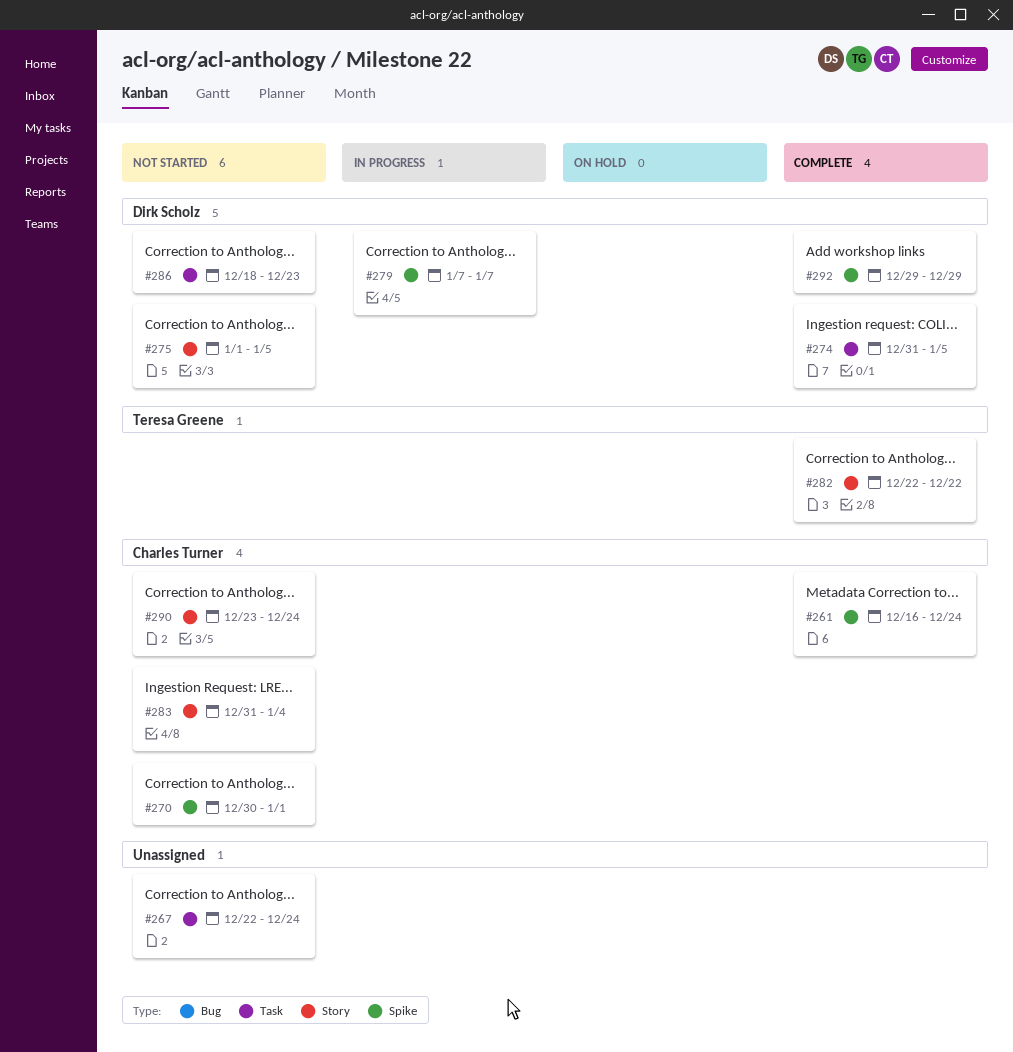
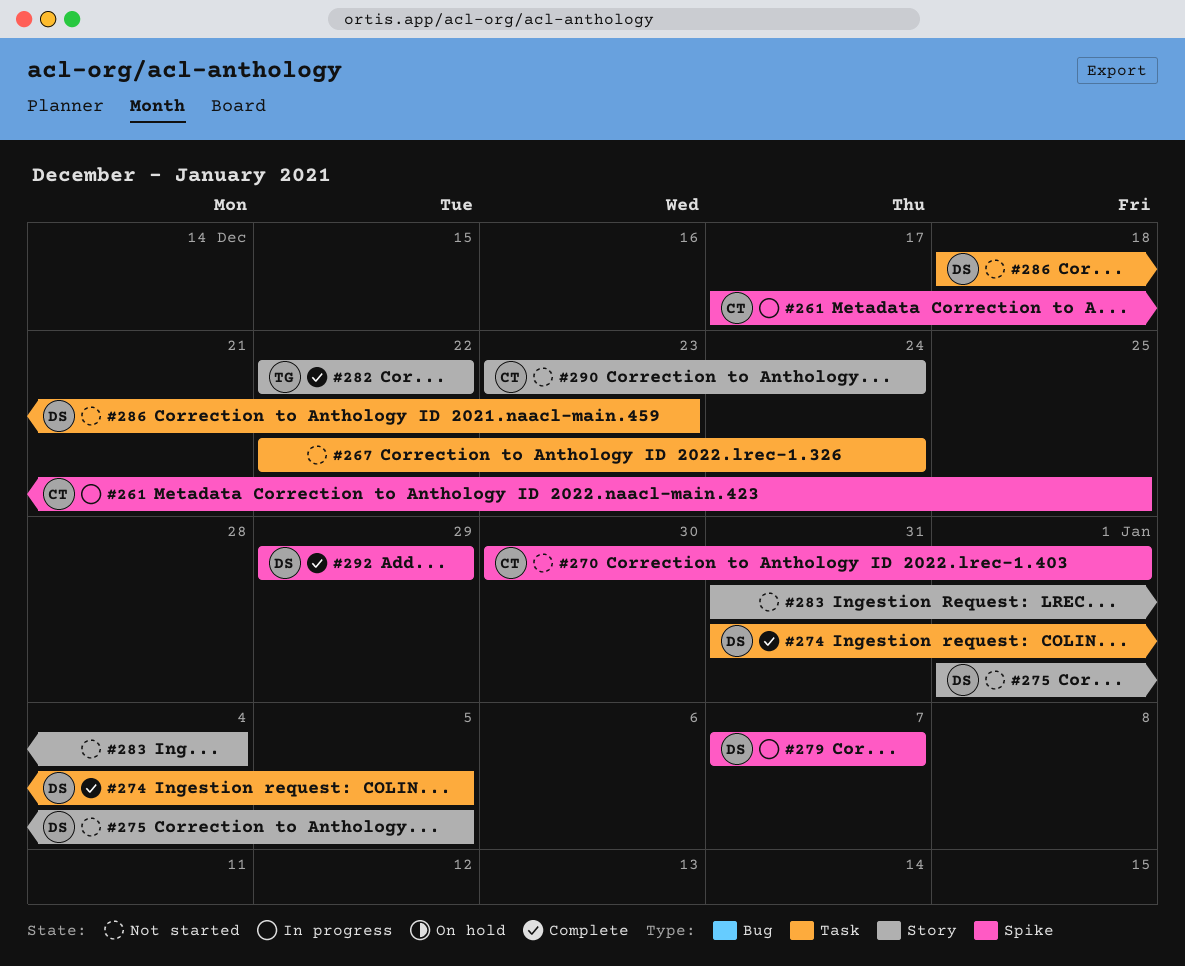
#261, status: Complete -> In progress
#261, start: Dec 16 -> Dec 17
#261, due: Dec 24 -> Dec 25
#283, owner: Charles Turner -> none

